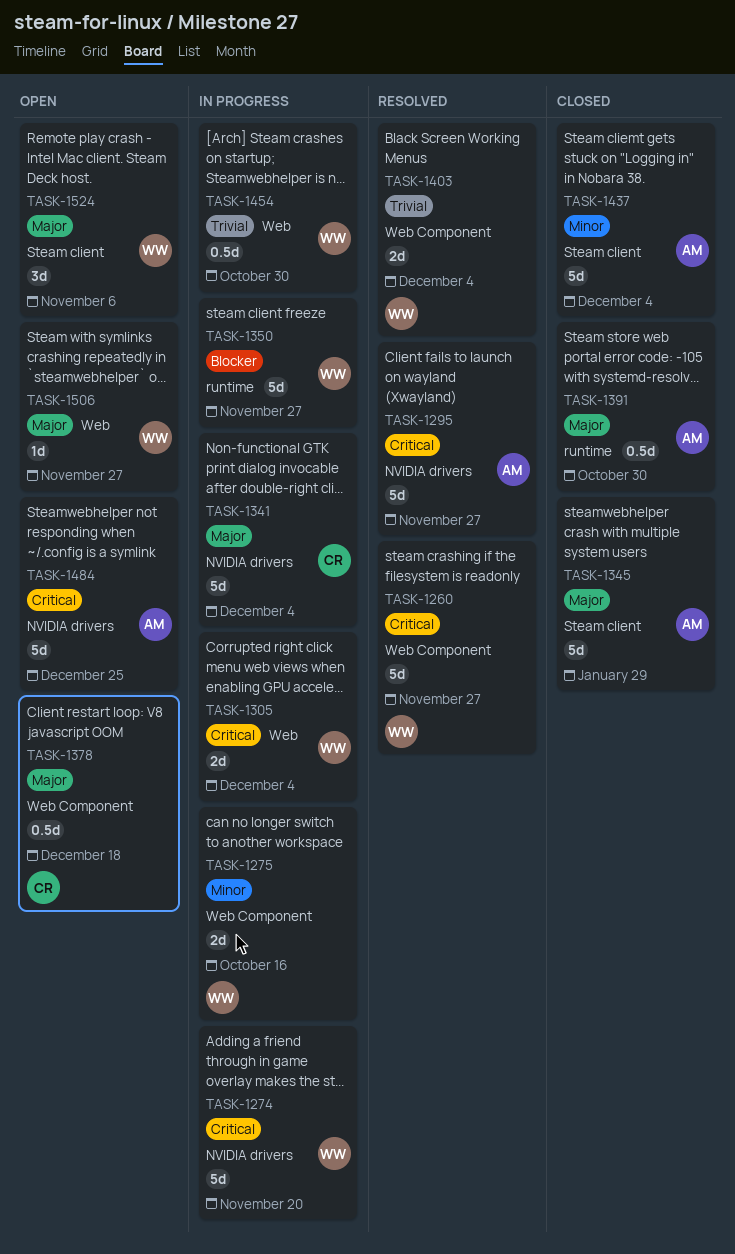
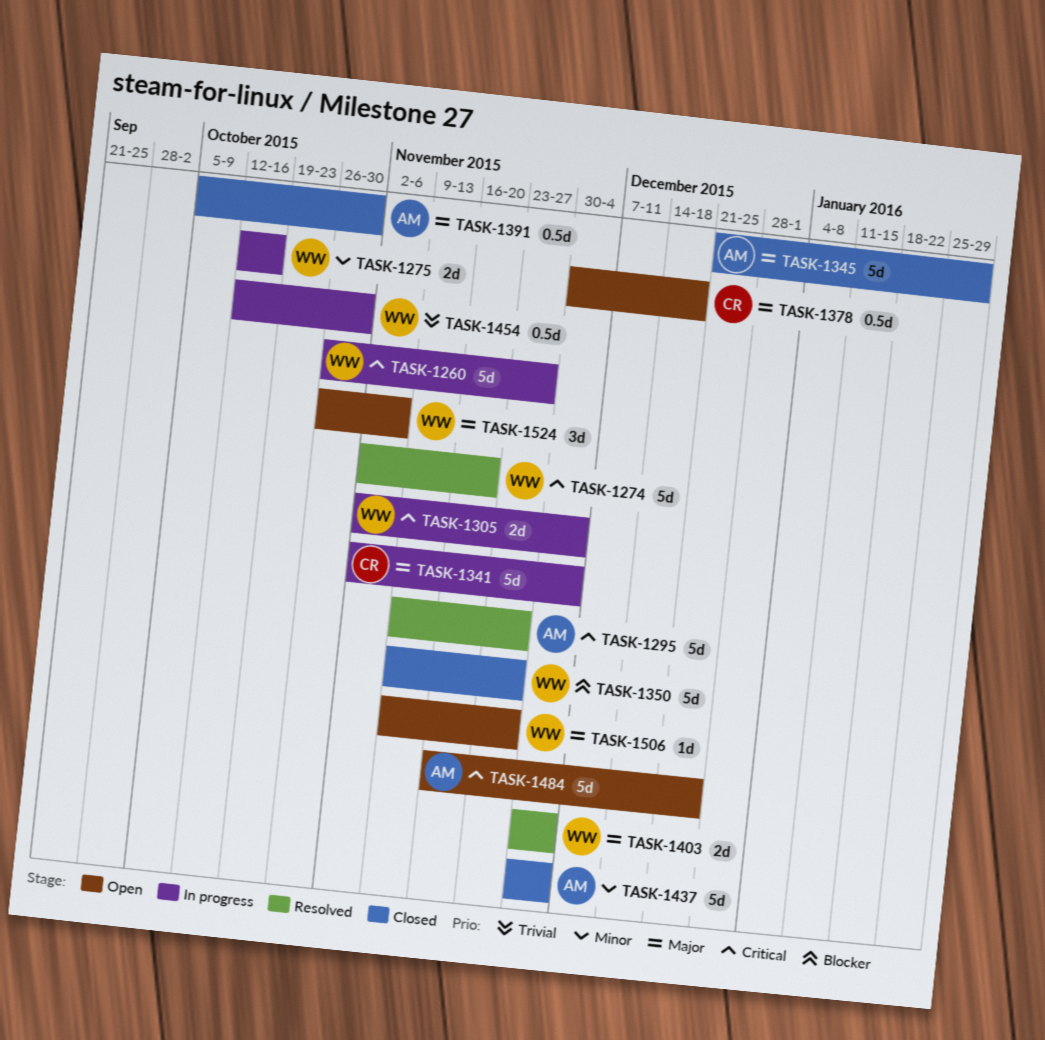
TASK-1260, status: Resolved -> In progress
TASK-1274, status: In progress -> Resolved
TASK-1350, status: In progress -> Closed
TASK-1403, priority: Trivial -> Major

